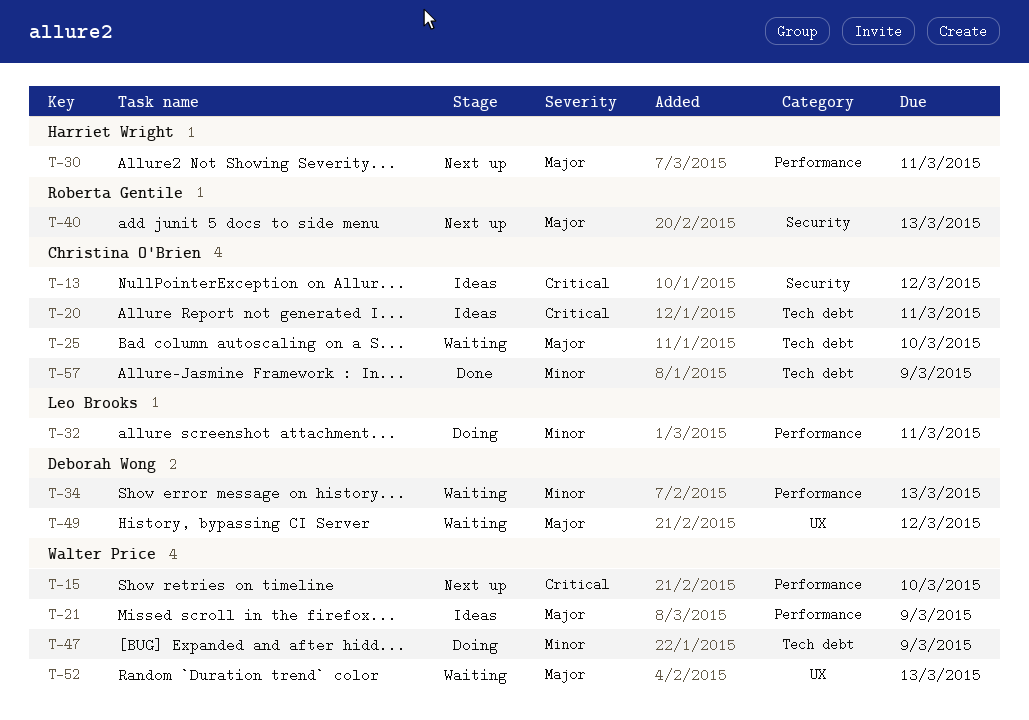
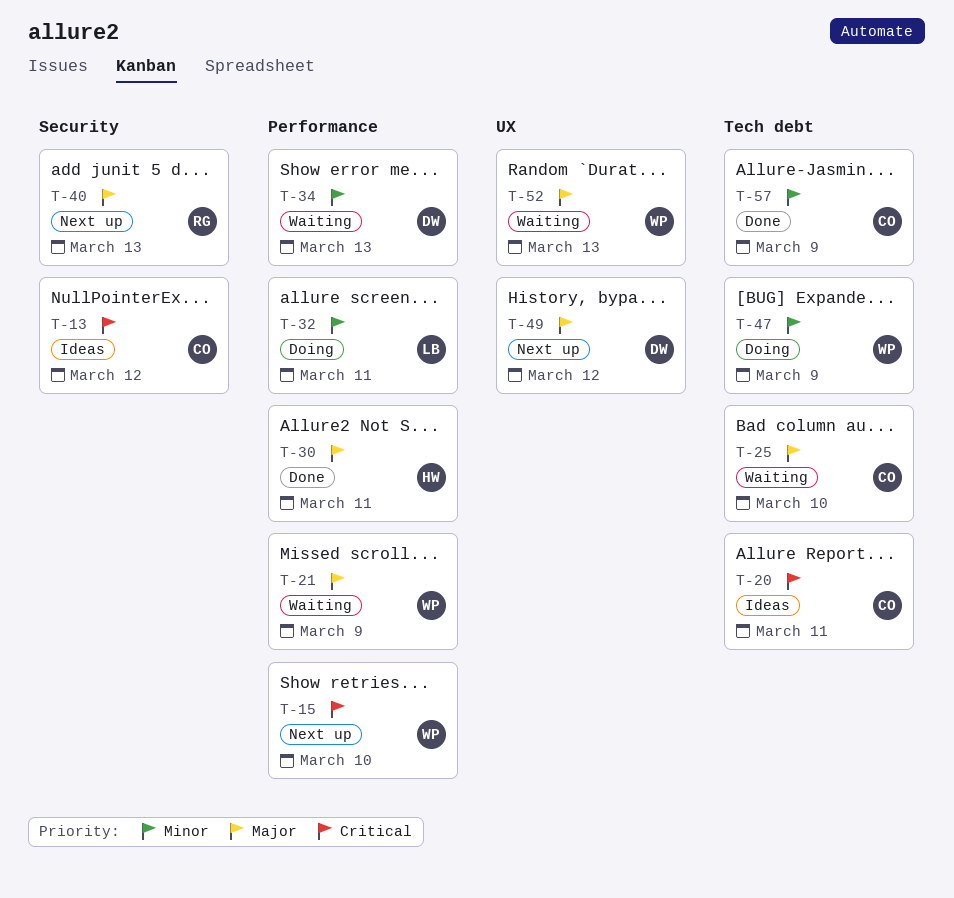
T-21, status: Ideas -> Waiting
T-30, status: Next up -> Done
T-49, status: Waiting -> Next up

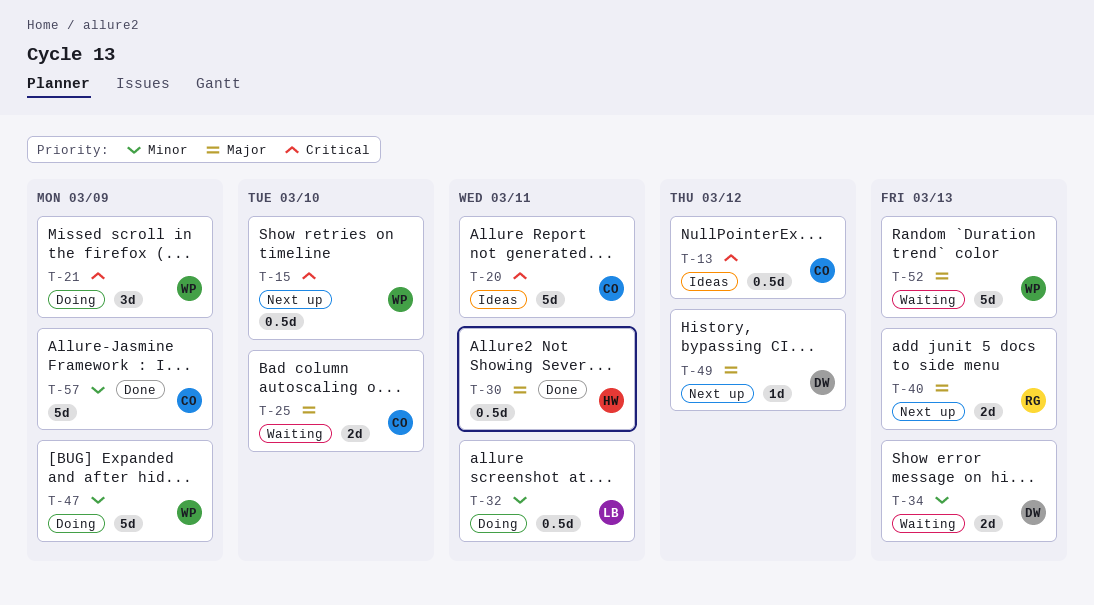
T-21, status: Waiting -> Doing
T-21, priority: Major -> Critical

